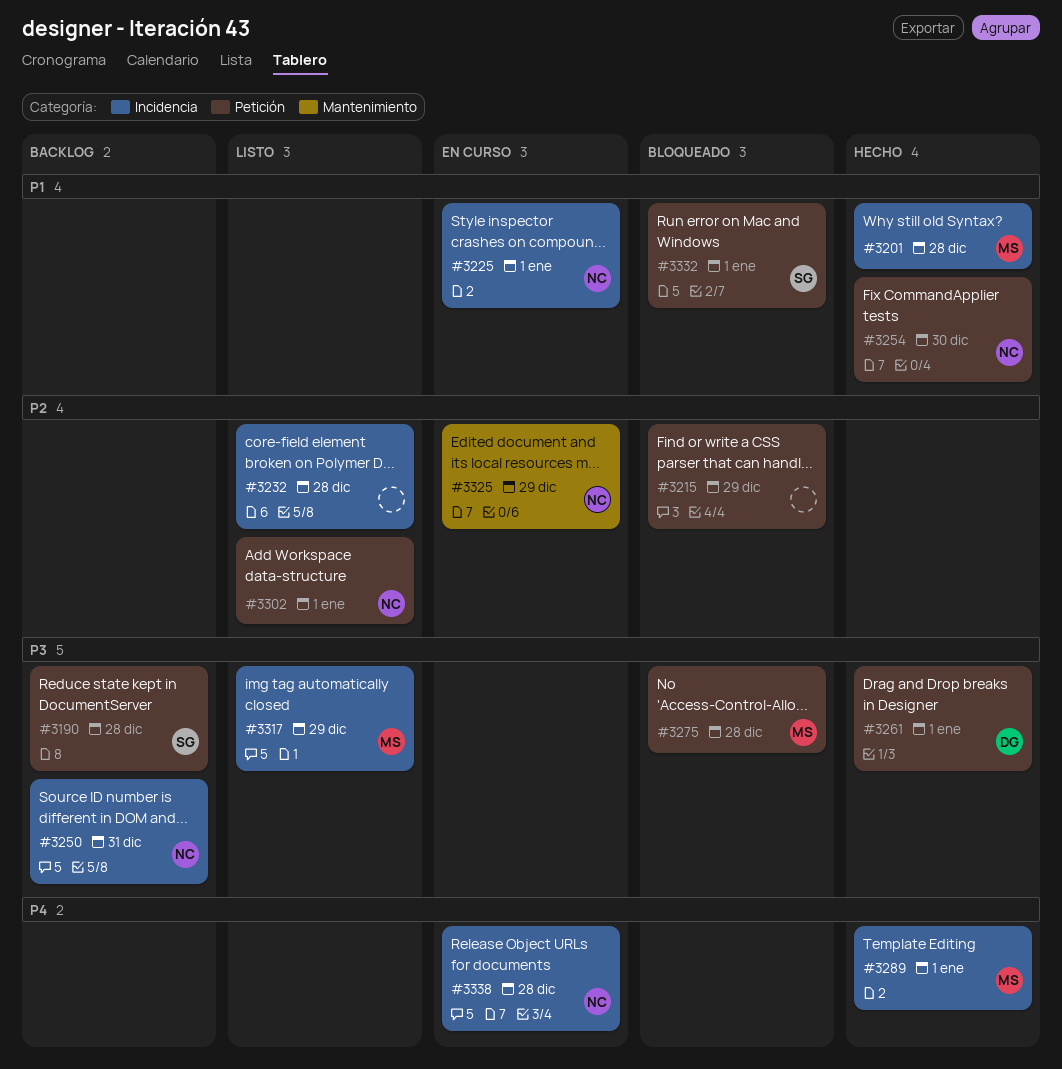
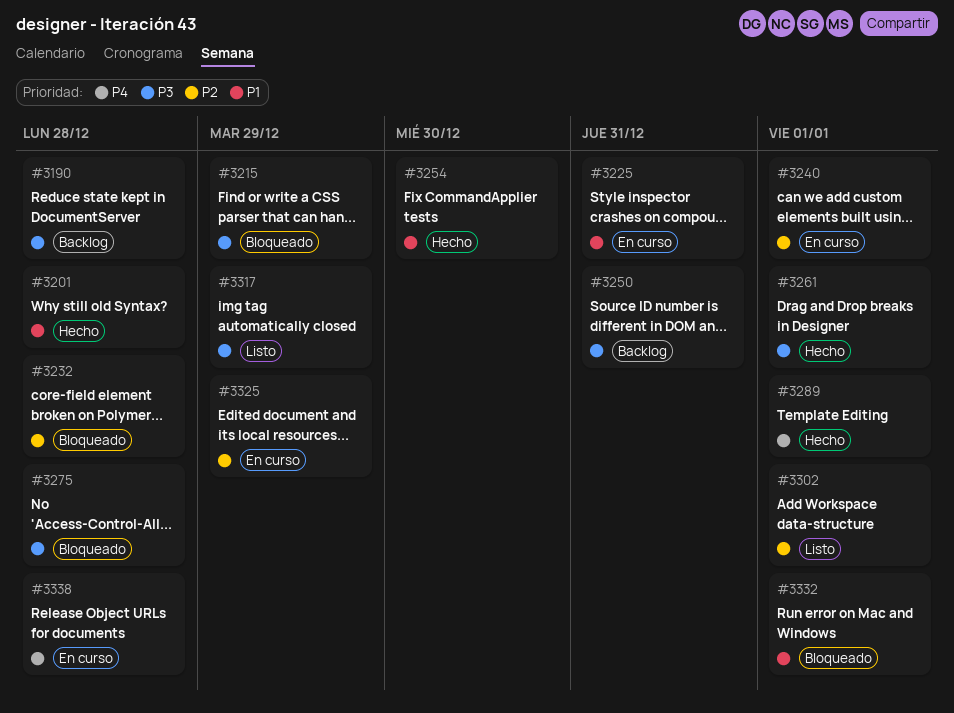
#3215, priority: P2 -> P3
#3225, due: Jan 1 -> Dec 31
#3232, status: Listo -> Bloqueado
#3240: none -> present

